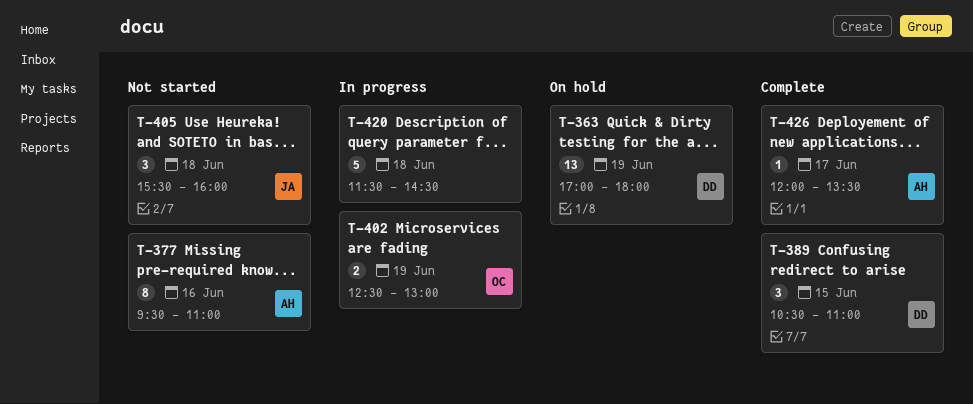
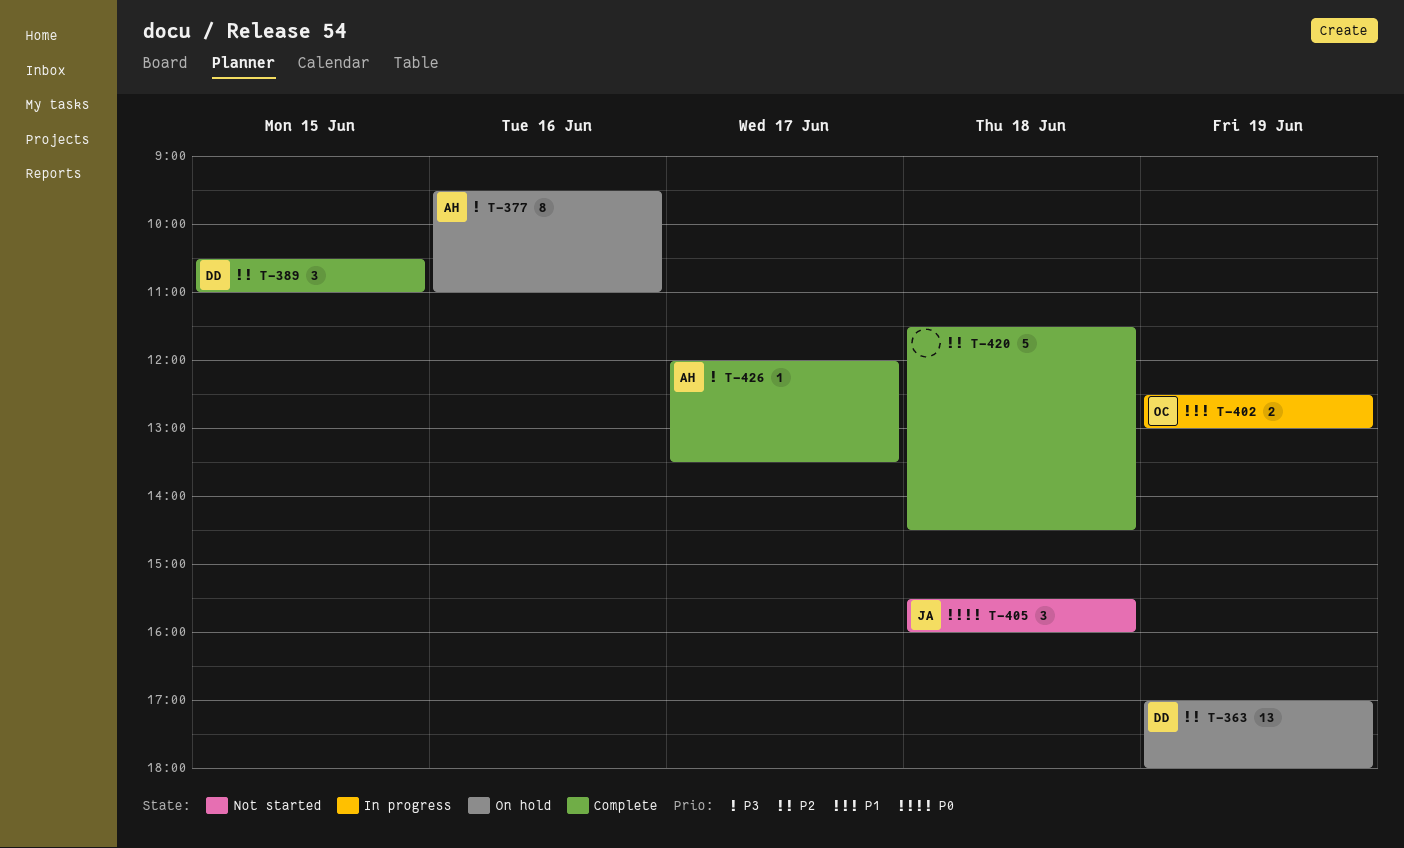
T-377, status: Not started -> On hold
T-420, status: In progress -> Complete

